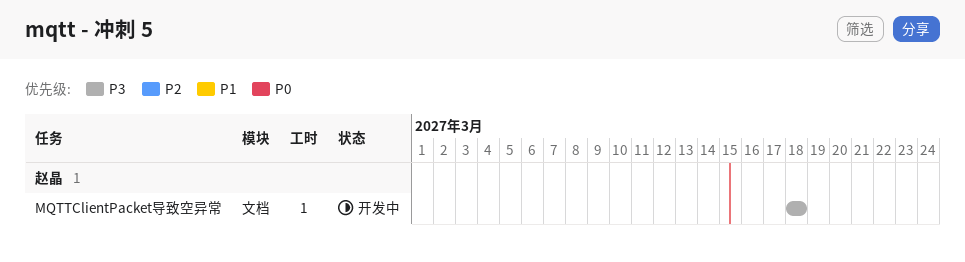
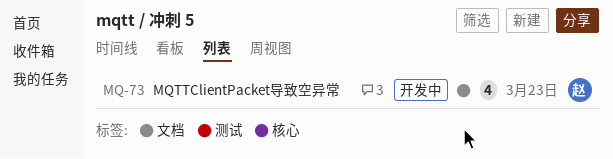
MQTTClientPacket导致空异常, estimate: 1 -> 4
MQTTClientPacket导致空异常, due: Mar 18 -> Mar 23

